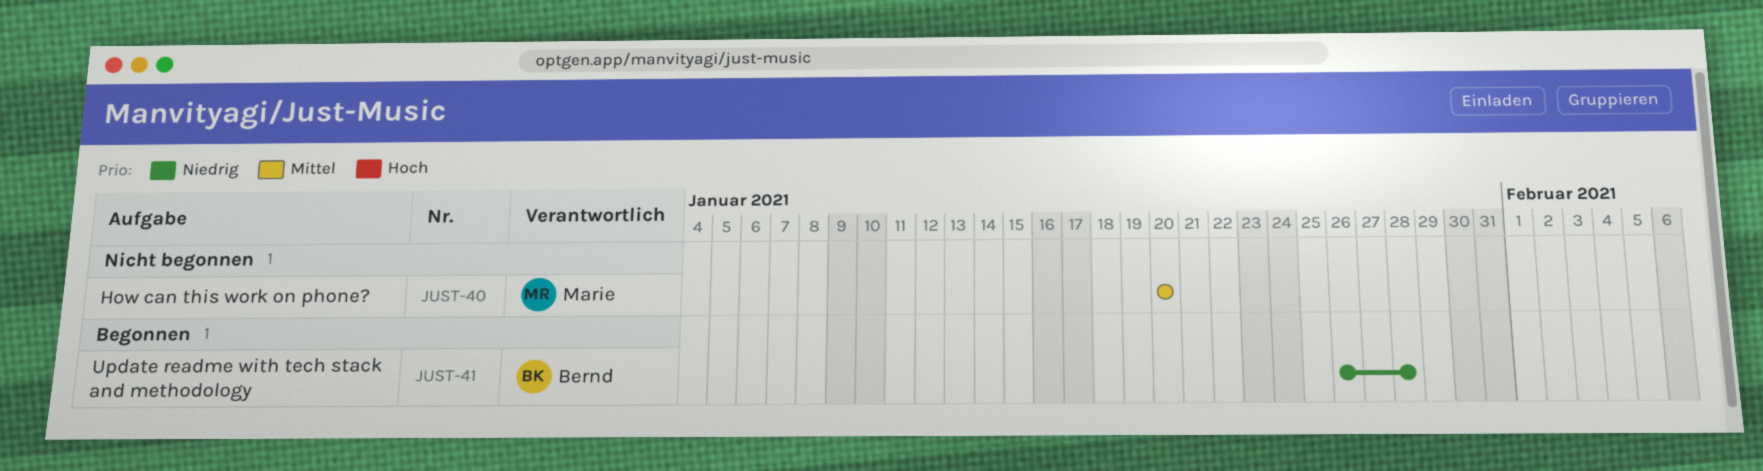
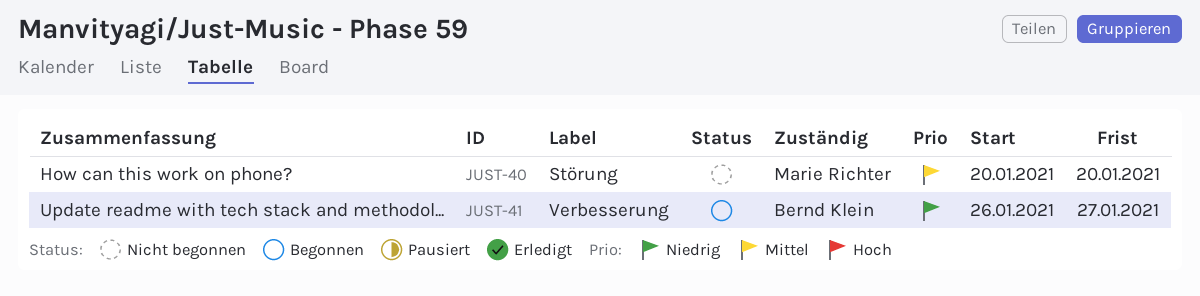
JUST-41, due: Jan 28 -> Jan 27

